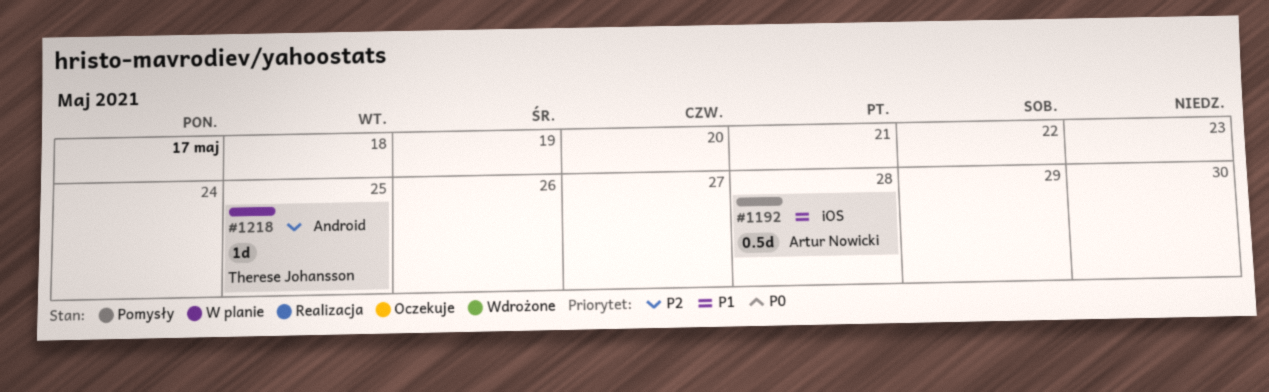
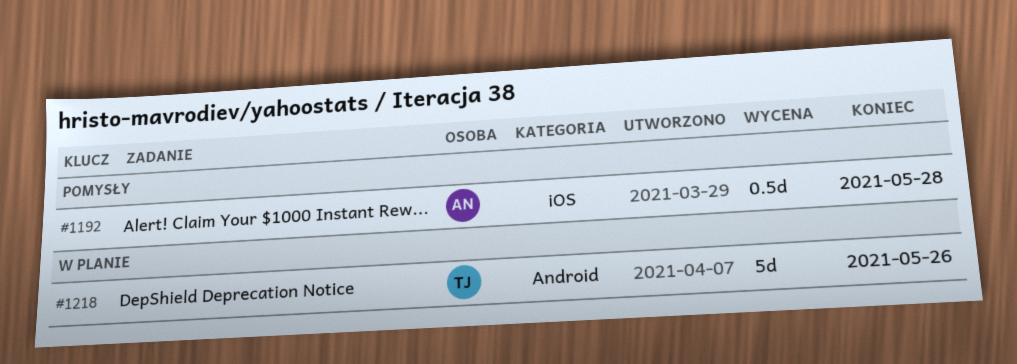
#1218, estimate: 1d -> 5d
#1218, due: May 25 -> May 26

